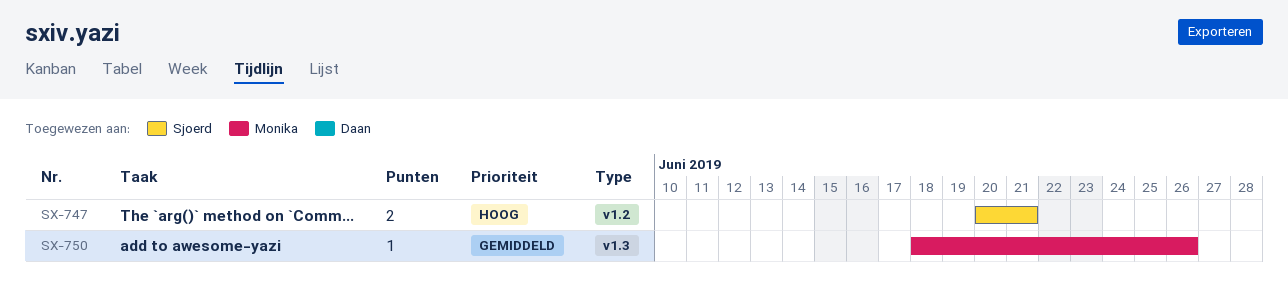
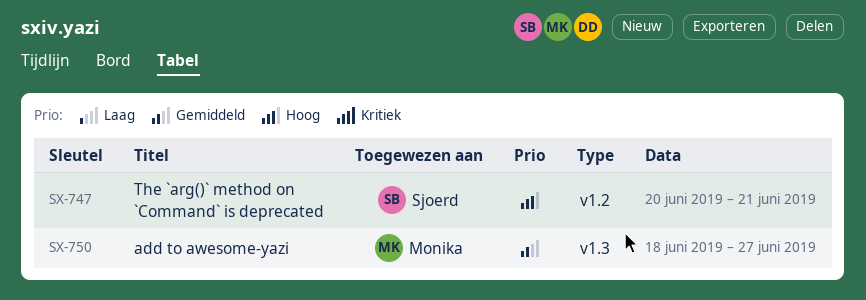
SX-750, due: Jun 26 -> Jun 27

